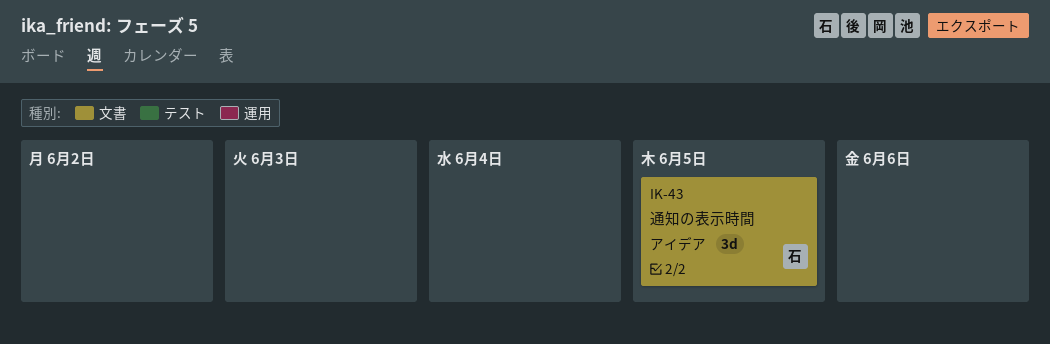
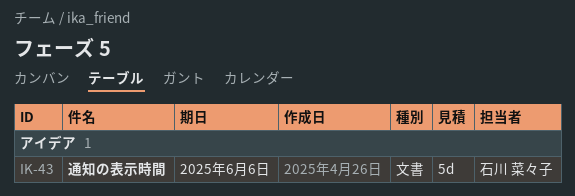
IK-43, estimate: 3d -> 5d
IK-43, due: Jun 5 -> Jun 6

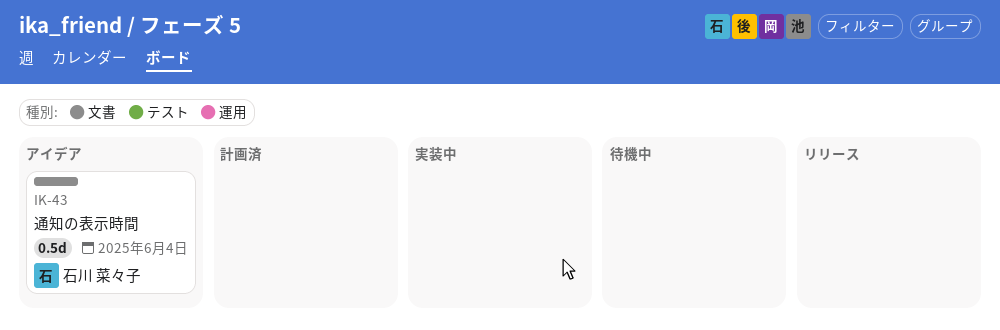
IK-43, estimate: 5d -> 0.5d
IK-43, due: Jun 6 -> Jun 4

